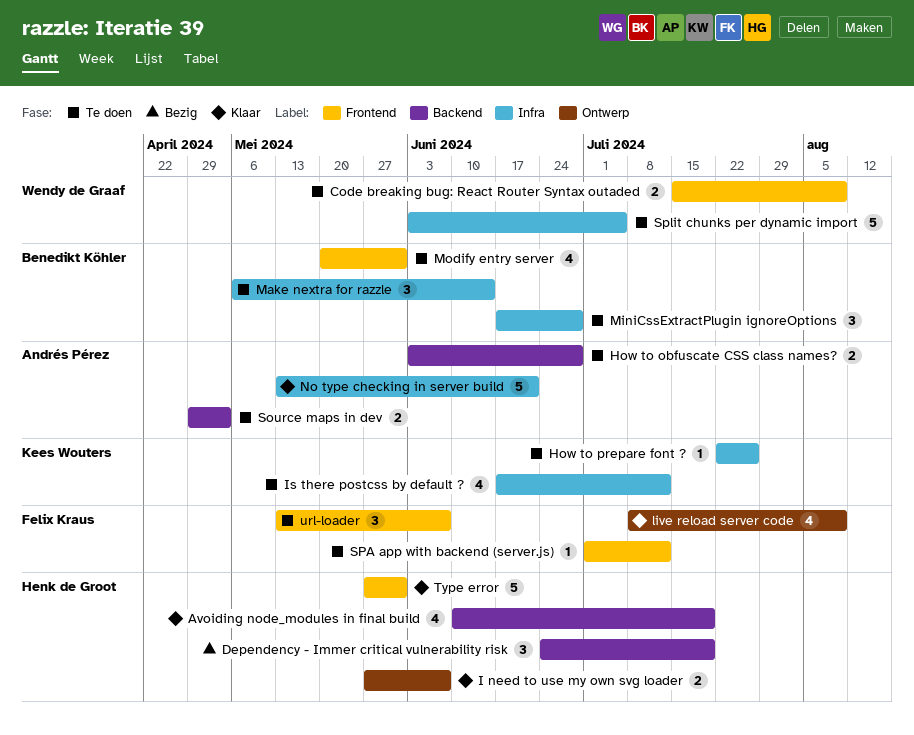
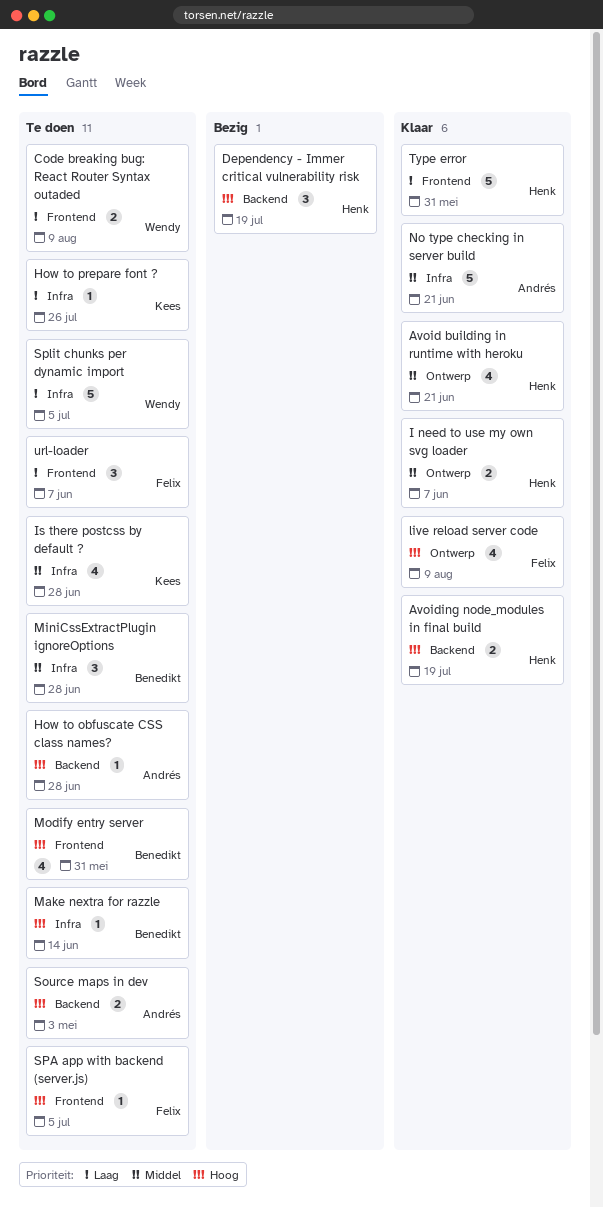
Avoid building in runtime with heroku: none -> present
Avoiding node_modules in final build, estimate: 4 -> 2
How to obfuscate CSS class names?, estimate: 2 -> 1
Is there postcss by default ?, due: Jul 12 -> Jun 28
Make nextra for razzle, estimate: 3 -> 1
SPA app with backend (server.js), due: Jul 12 -> Jul 5

